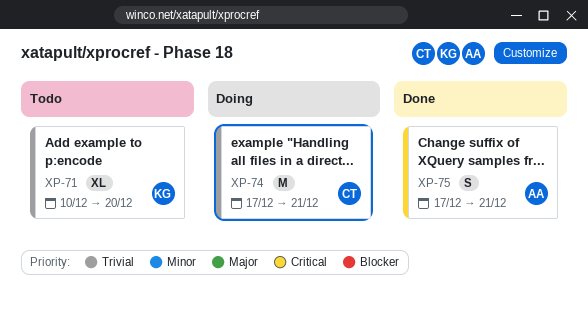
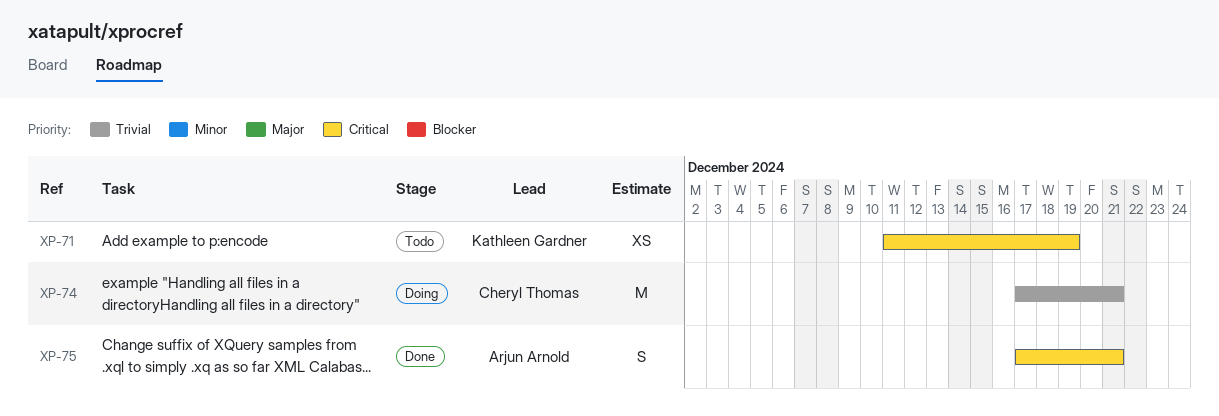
XP-71, priority: Trivial -> Critical
XP-71, estimate: XL -> XS
XP-71, start: Dec 10 -> Dec 11
XP-71, due: Dec 20 -> Dec 19

